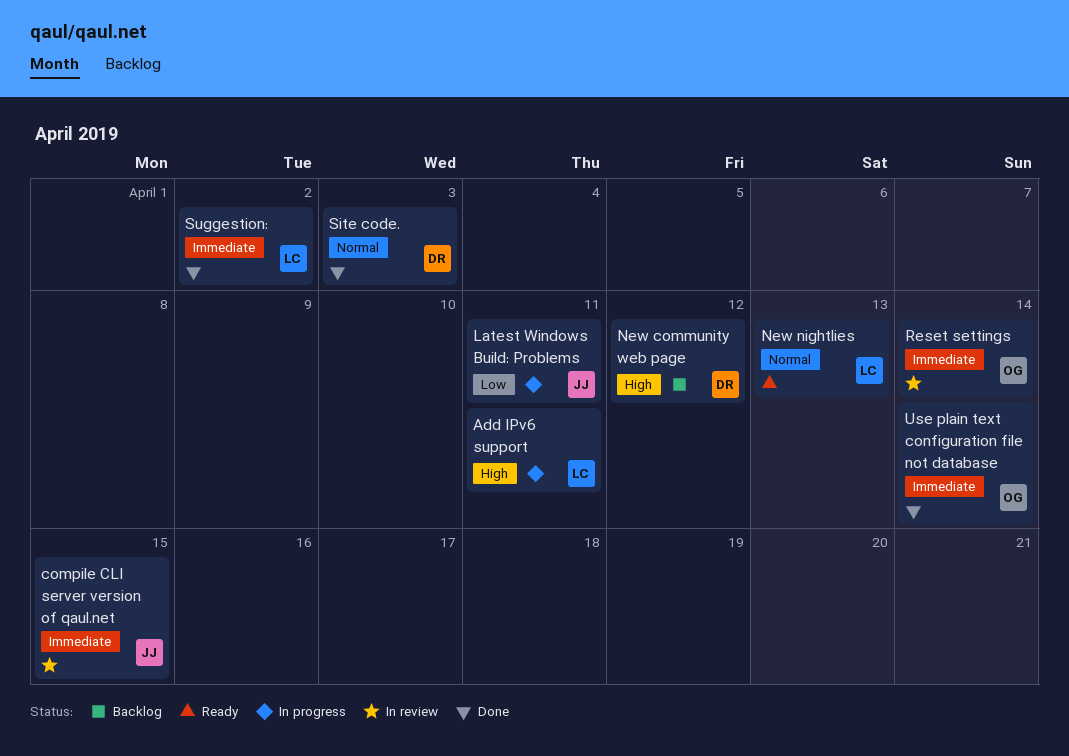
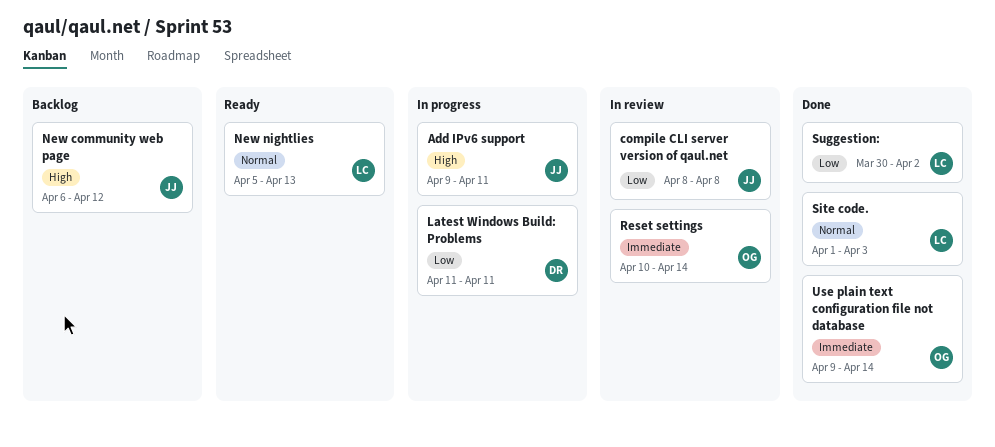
Add IPv6 support, owner: LC -> JJ
compile CLI server version of qaul.net, priority: Immediate -> Low
compile CLI server version of qaul.net, due: Apr 15 -> Apr 8
Latest Windows Build: Problems, owner: JJ -> DR
New community web page, owner: DR -> JJ
Site code., owner: DR -> LC
Suggestion:, priority: Immediate -> Low

